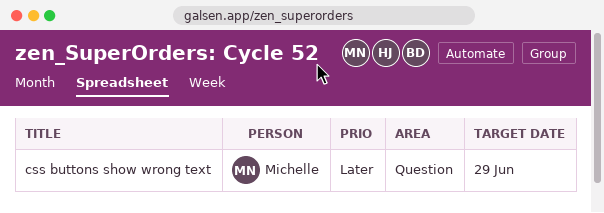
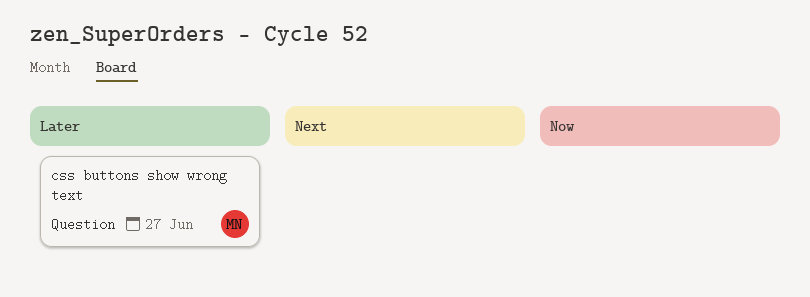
css buttons show wrong text, due: Jun 29 -> Jun 27

